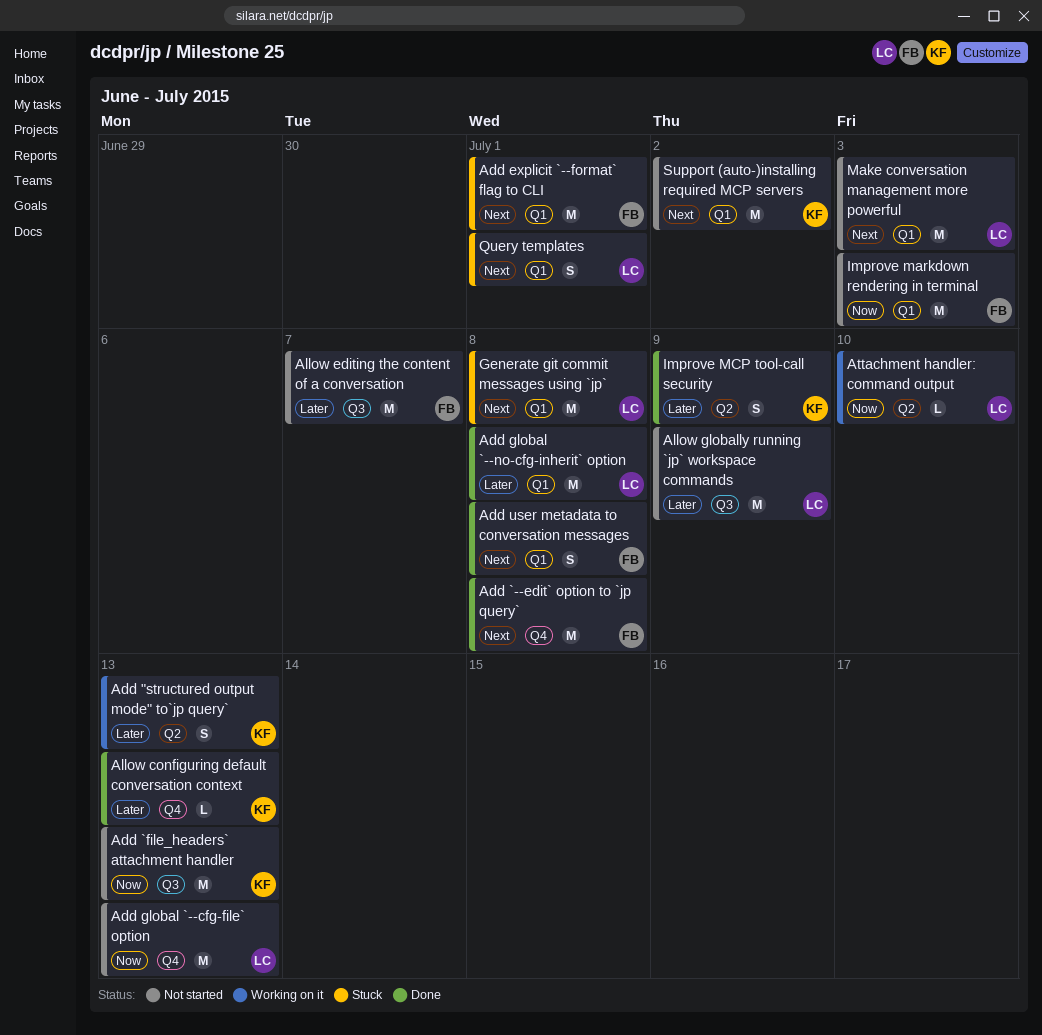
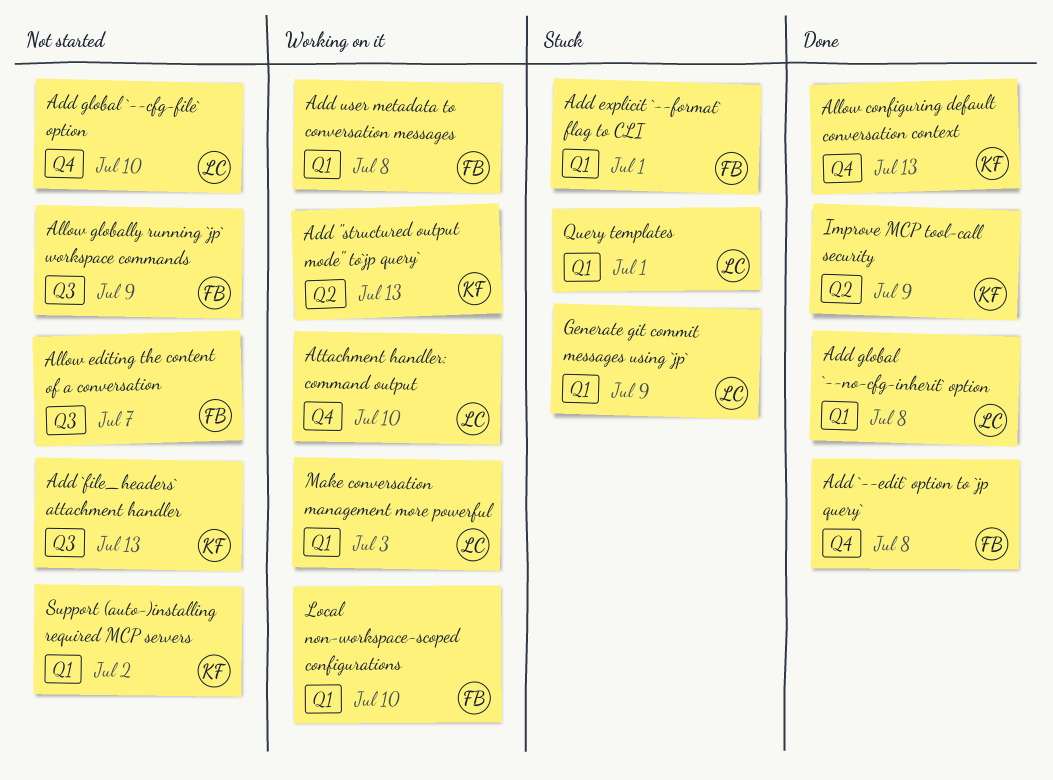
Add global `--cfg-file` option, due: Jul 13 -> Jul 10
Add user metadata to conversation messages, status: Done -> Working on it
Allow globally running `jp` workspace commands, owner: LC -> FB
Attachment handler: command output, label: Q2 -> Q4
Generate git commit messages using `jp`, due: Jul 8 -> Jul 9
Improve markdown rendering in terminal: present -> none
Local non-workspace-scoped configurations: none -> present
Make conversation management more powerful, status: Not started -> Working on it

